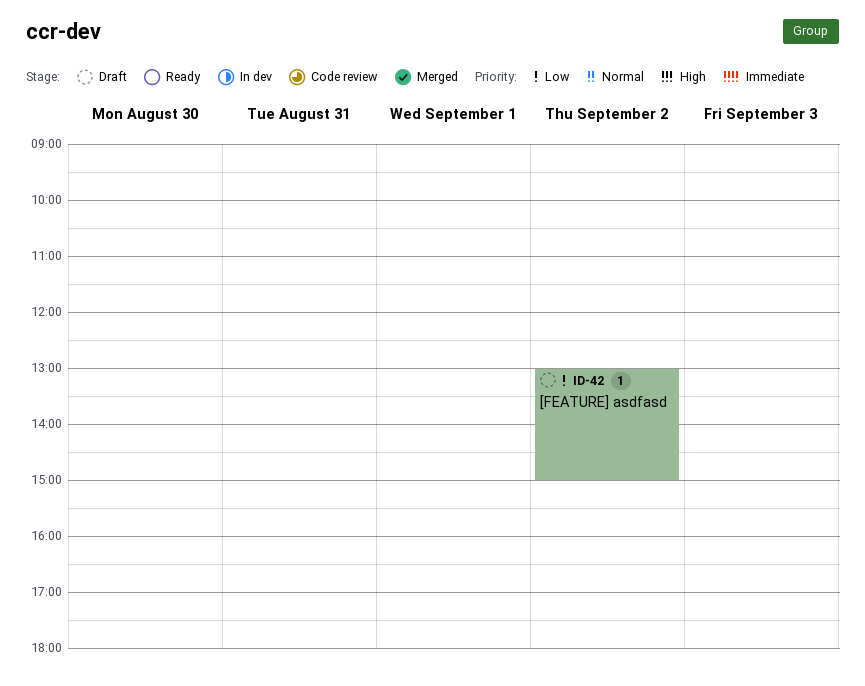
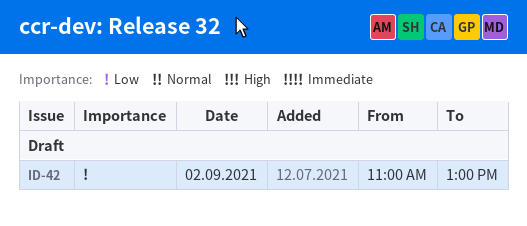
ID-42, begins: 13:00 -> 11:00
ID-42, ends: 15:00 -> 13:00

